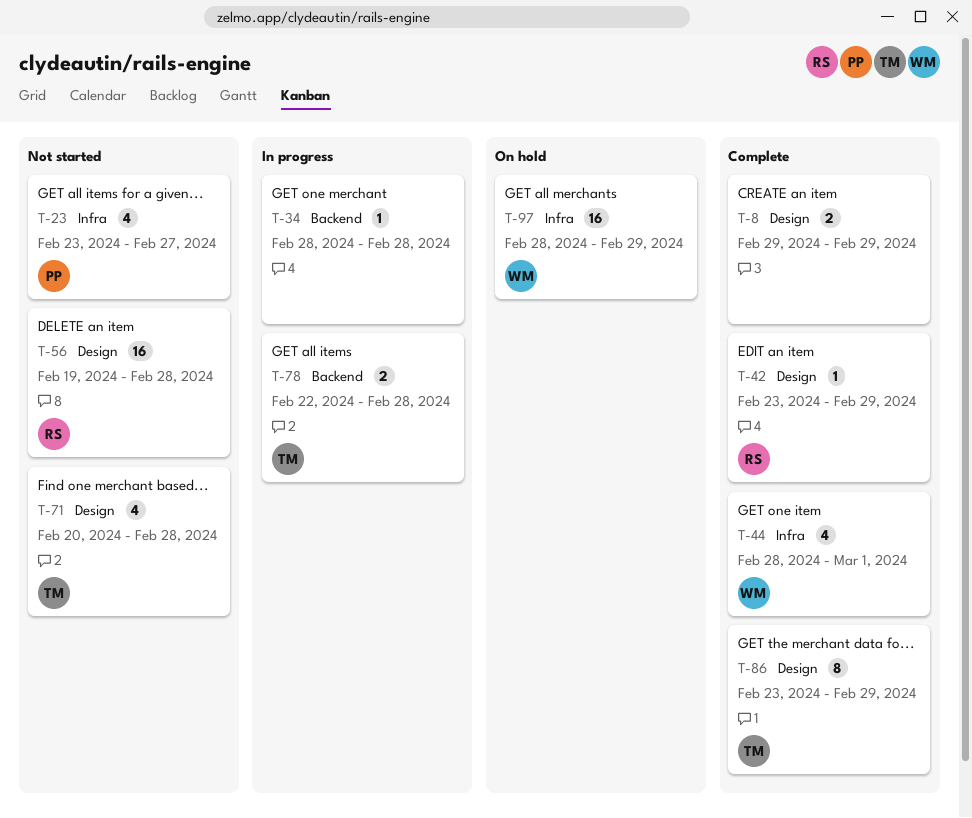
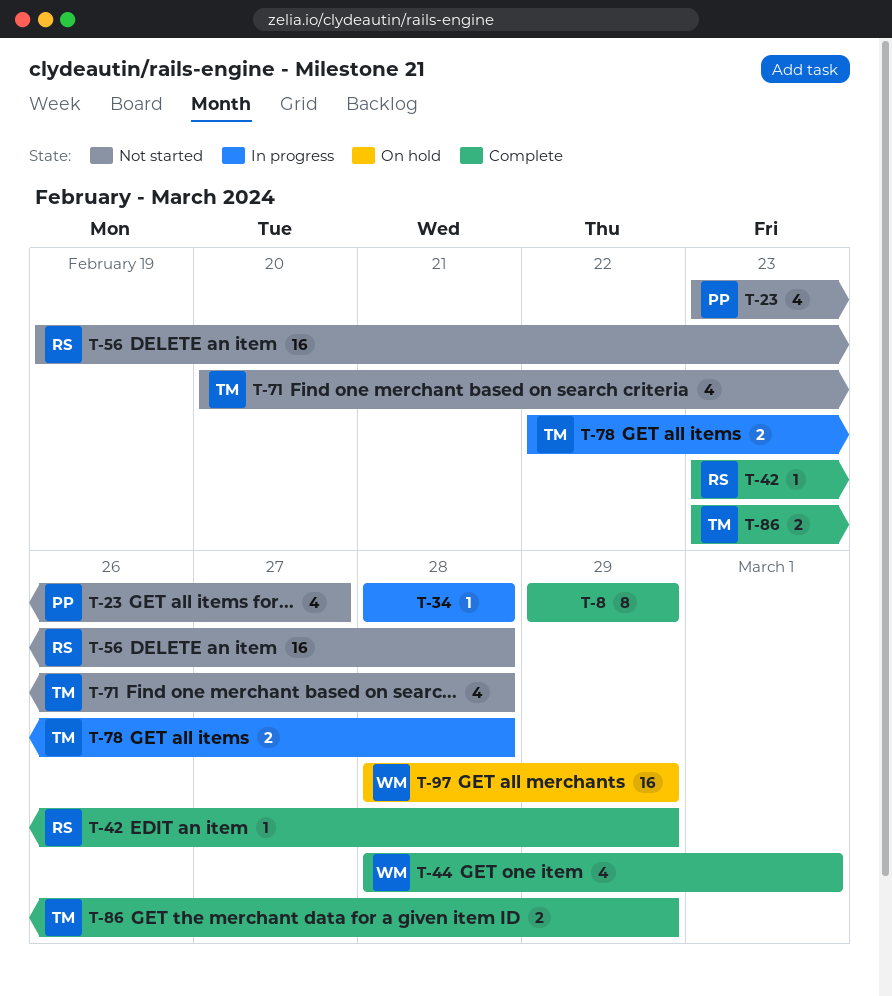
T-8, estimate: 2 -> 8
T-86, estimate: 8 -> 2

